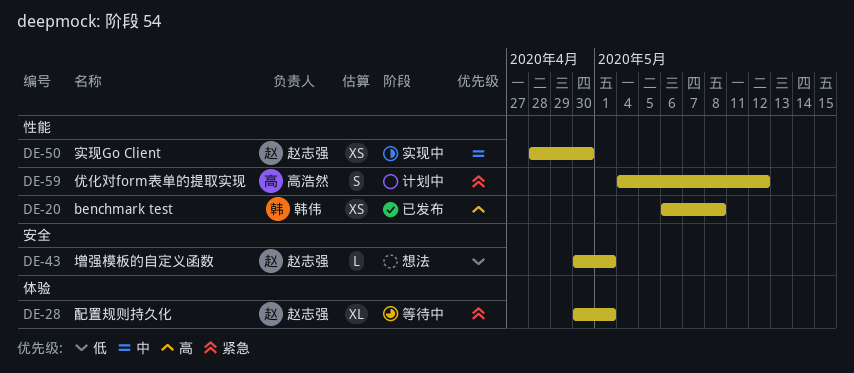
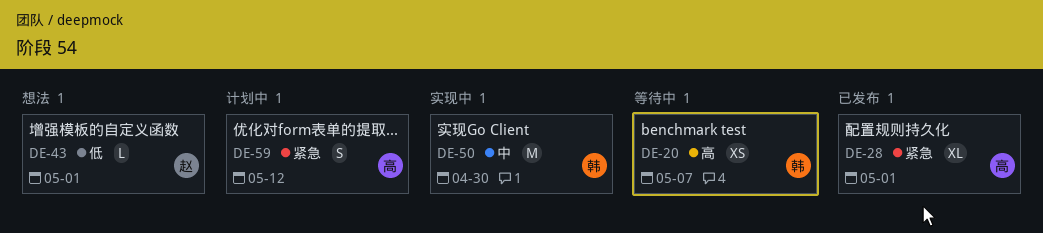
DE-20, status: 已发布 -> 等待中
DE-20, due: May 8 -> May 7
DE-28, status: 等待中 -> 已发布
DE-28, owner: 赵志强 -> 高浩然
DE-50, owner: 赵志强 -> 韩伟
DE-50, estimate: XS -> M

